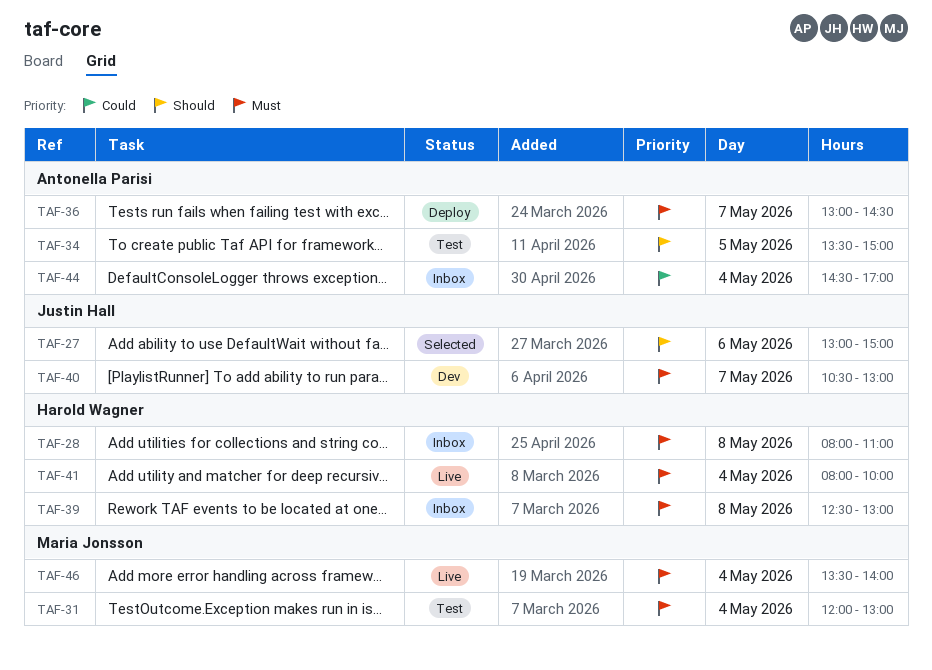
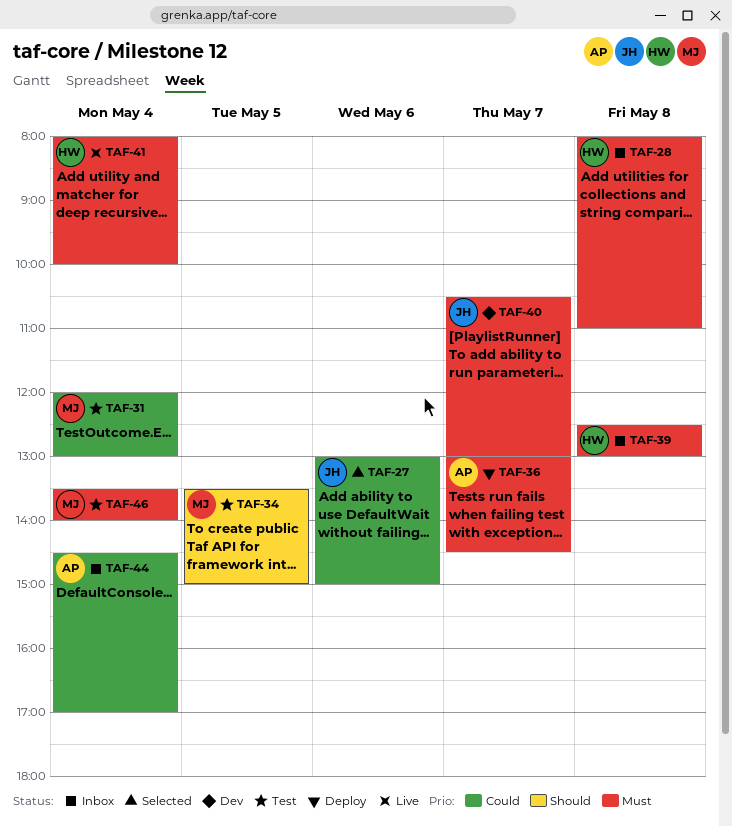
TAF-27, priority: Should -> Could
TAF-31, priority: Must -> Could
TAF-34, owner: Antonella Parisi -> Maria Jonsson
TAF-46, status: Live -> Test

